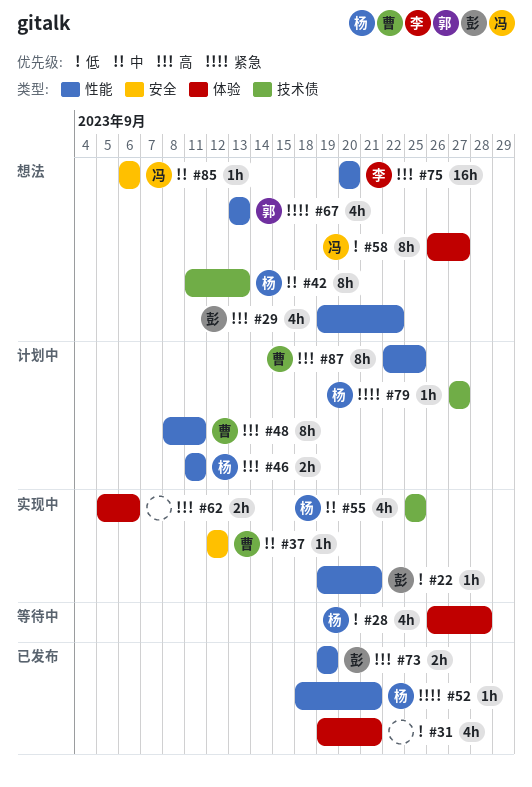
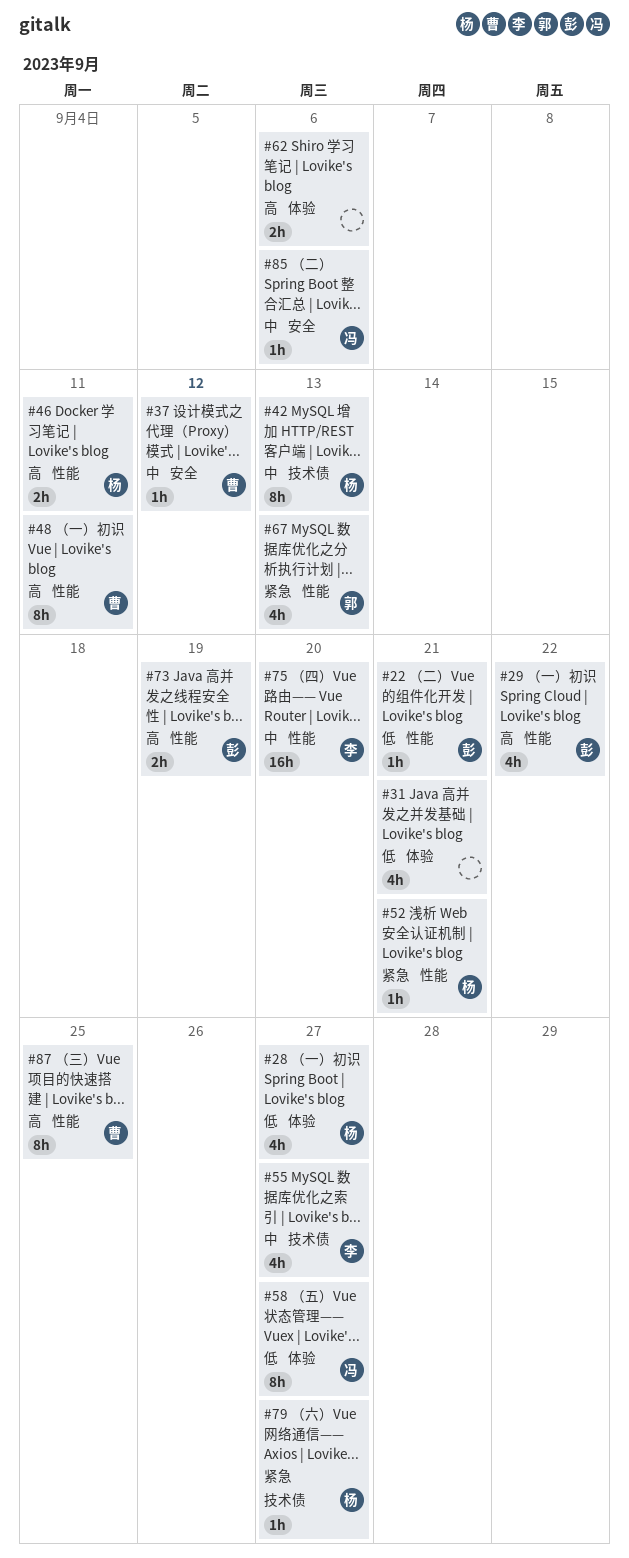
#28, due: Sep 28 -> Sep 27
#55, owner: 杨 -> 李
#55, due: Sep 25 -> Sep 27
#75, priority: 高 -> 中

